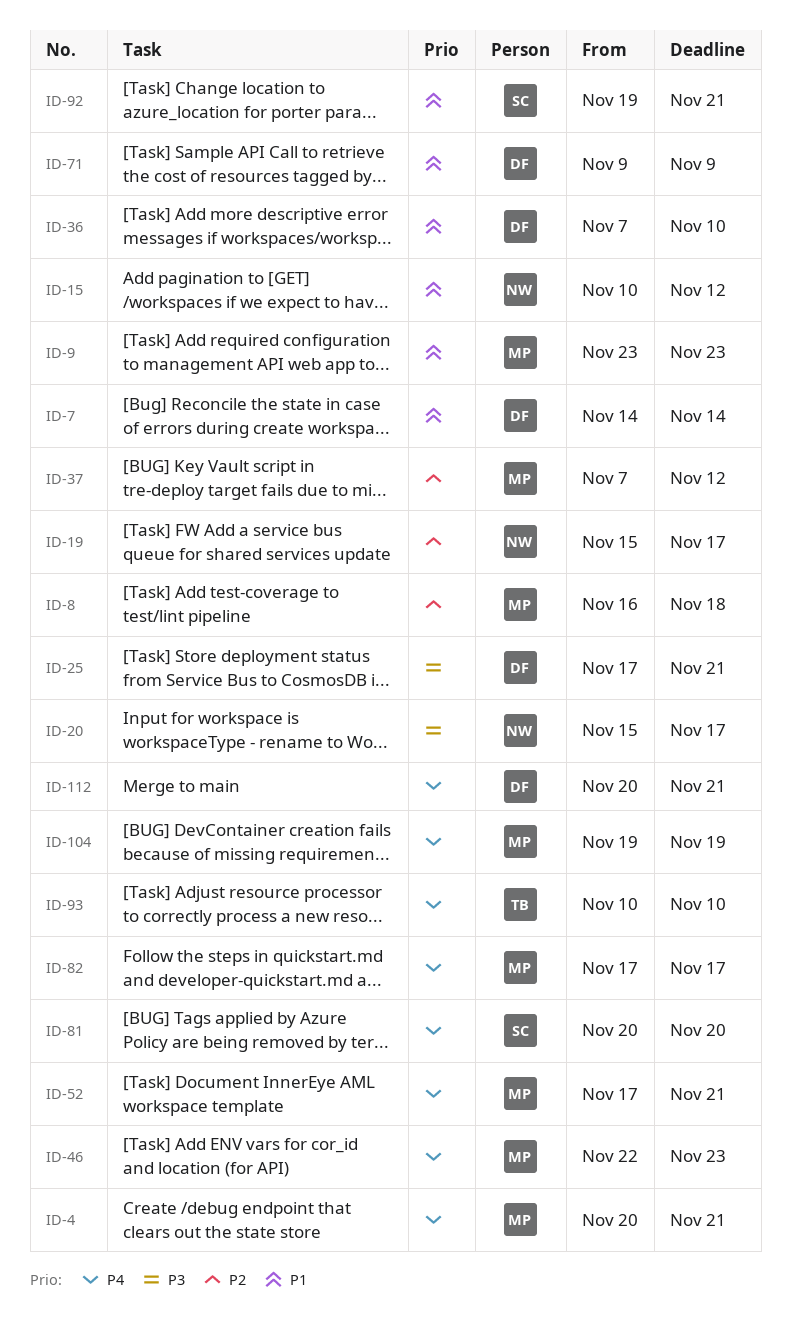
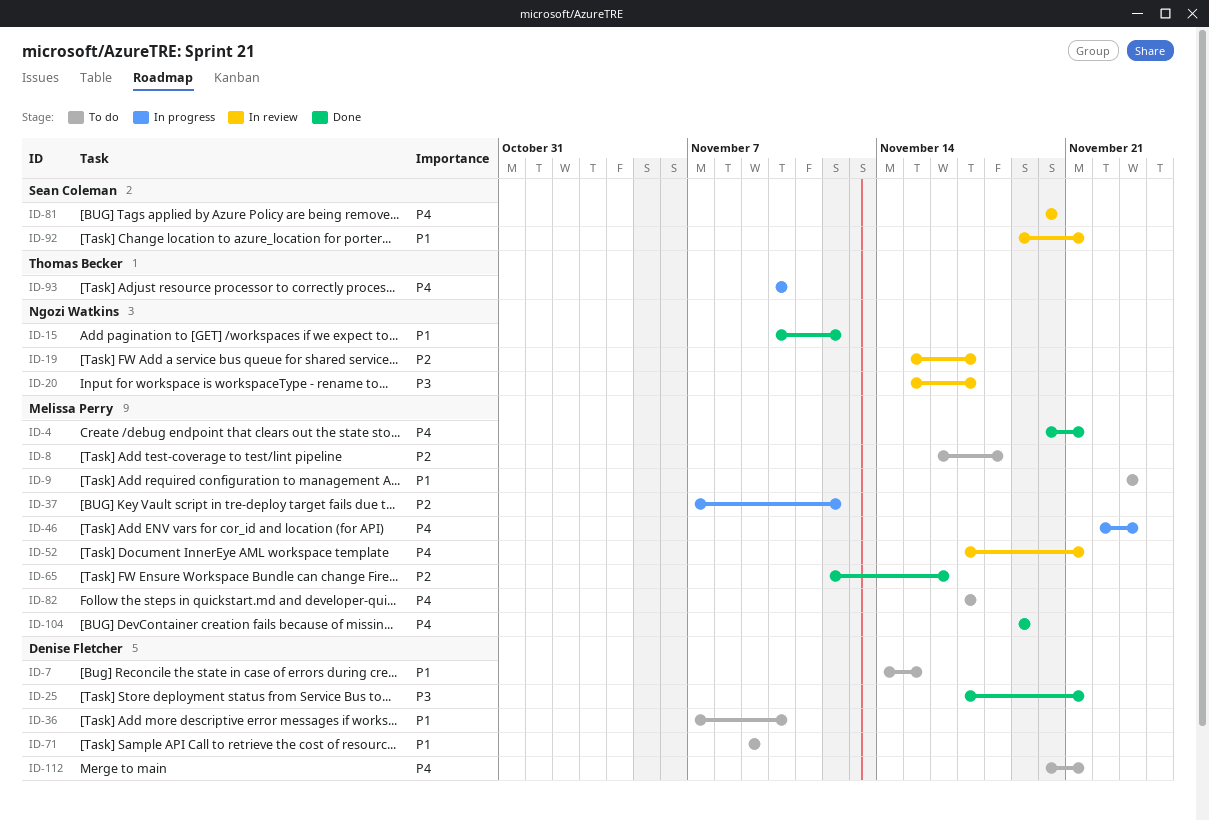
ID-7, due: Nov 14 -> Nov 15
ID-65: none -> present

